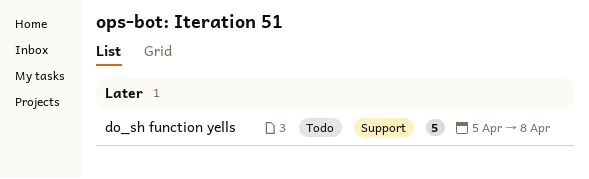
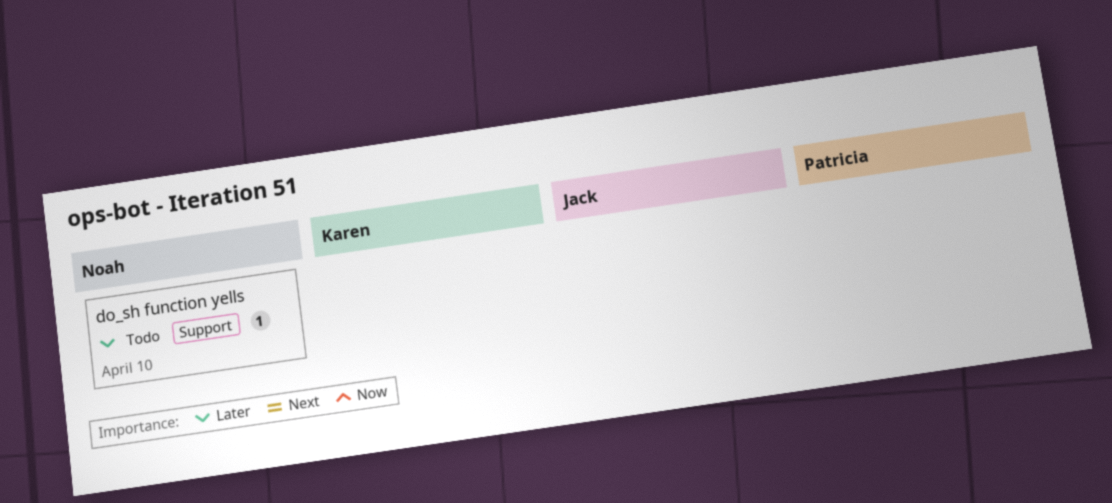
do_sh function yells, estimate: 5 -> 1
do_sh function yells, due: Apr 8 -> Apr 10

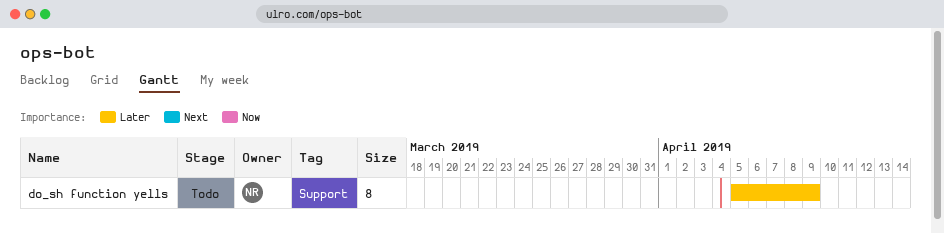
do_sh function yells, estimate: 1 -> 8
do_sh function yells, due: Apr 10 -> Apr 9

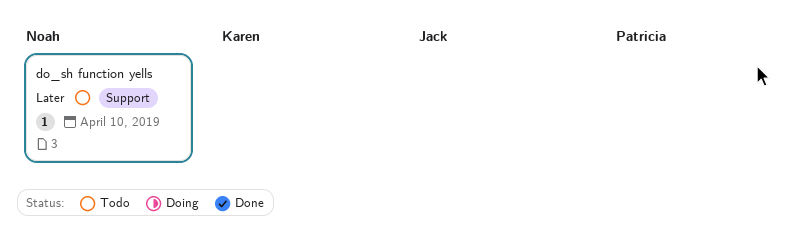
do_sh function yells, estimate: 8 -> 1
do_sh function yells, due: Apr 9 -> Apr 10

